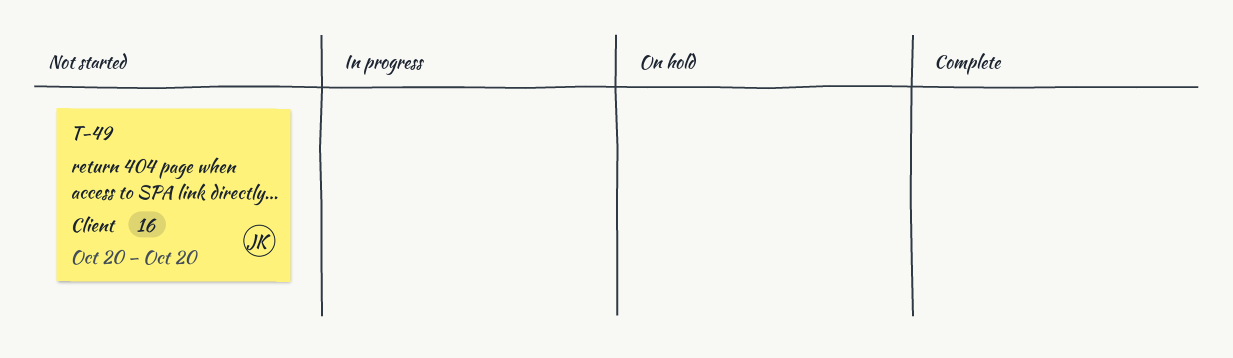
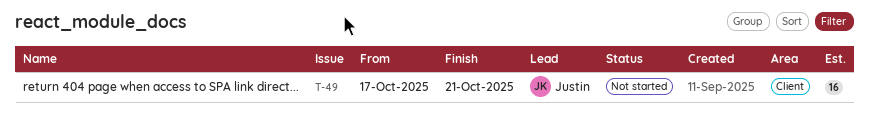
T-49, start: Oct 20 -> Oct 17
T-49, due: Oct 20 -> Oct 21

